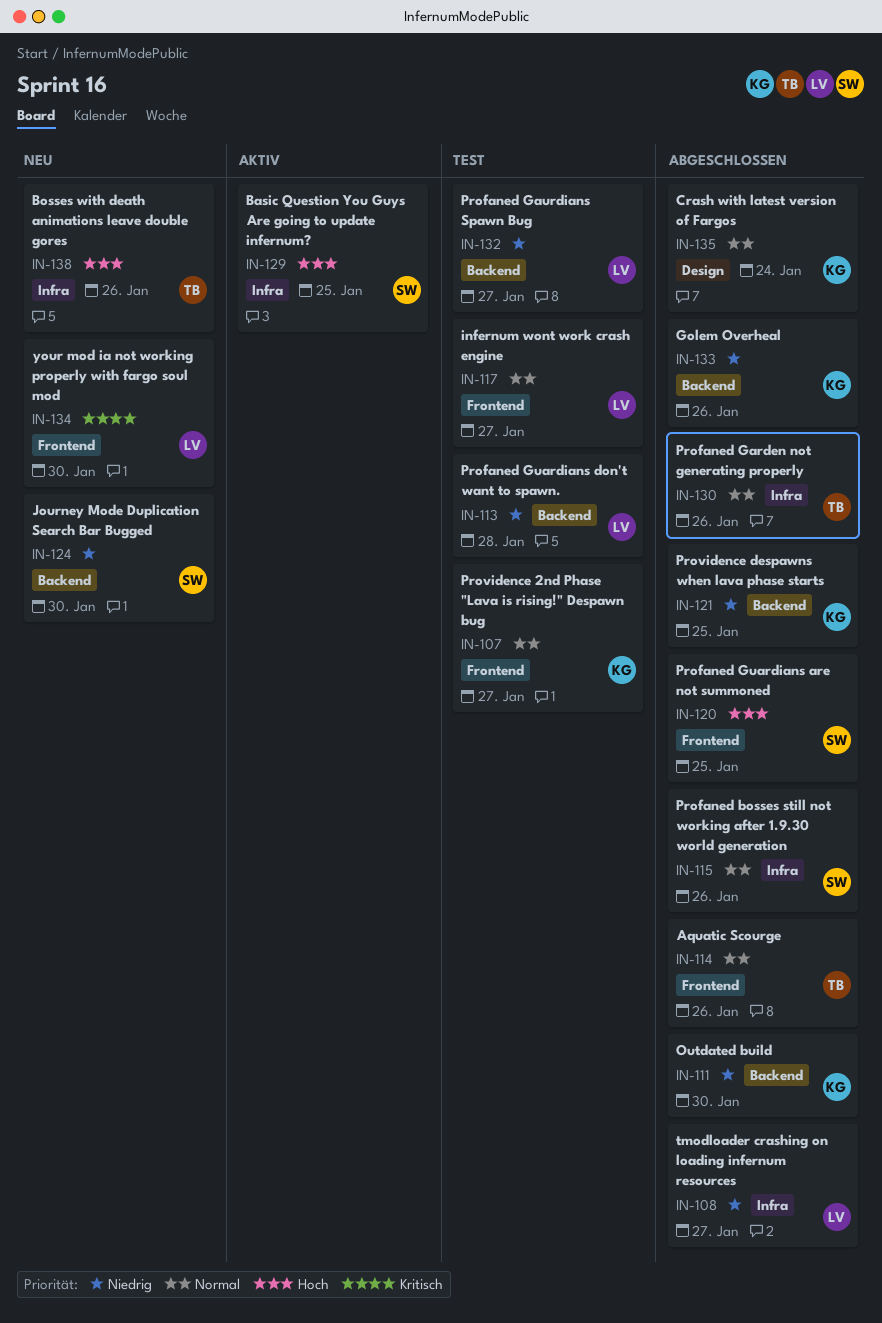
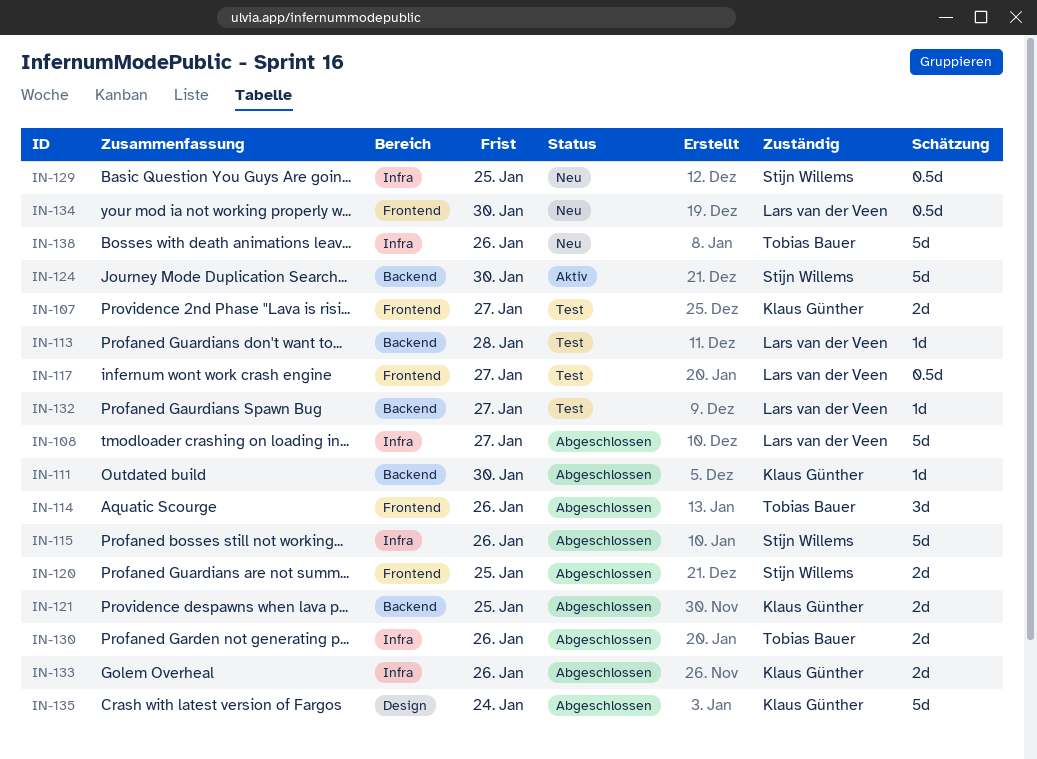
IN-124, status: Neu -> Aktiv
IN-129, status: Aktiv -> Neu
IN-133, label: Backend -> Infra

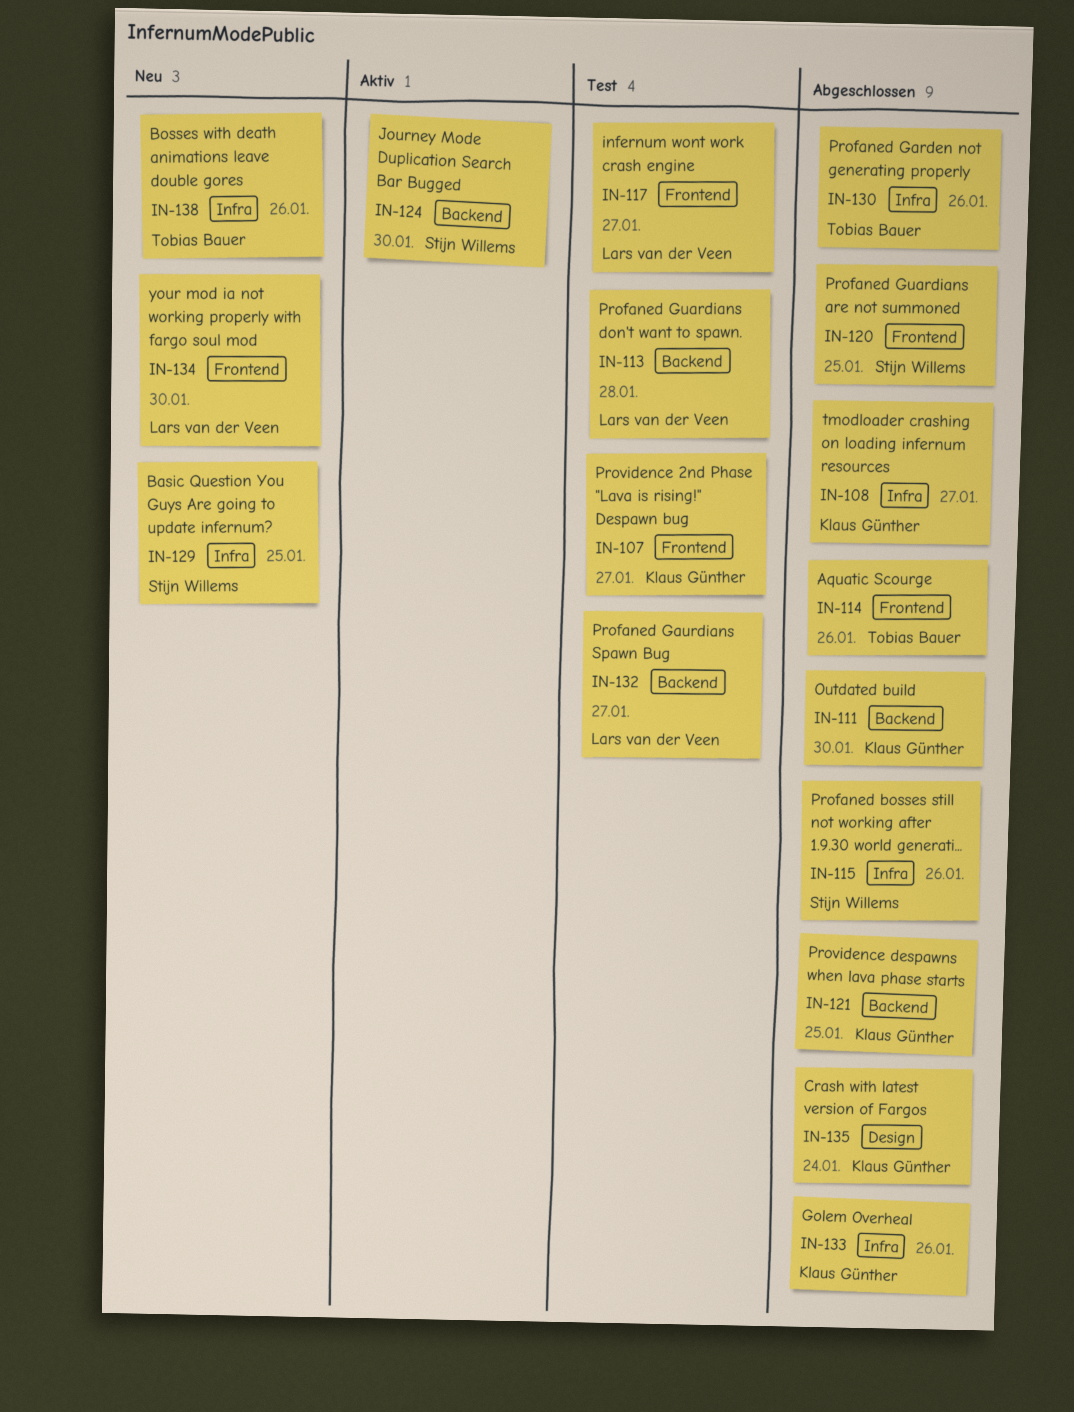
IN-108, owner: Lars van der Veen -> Klaus Günther

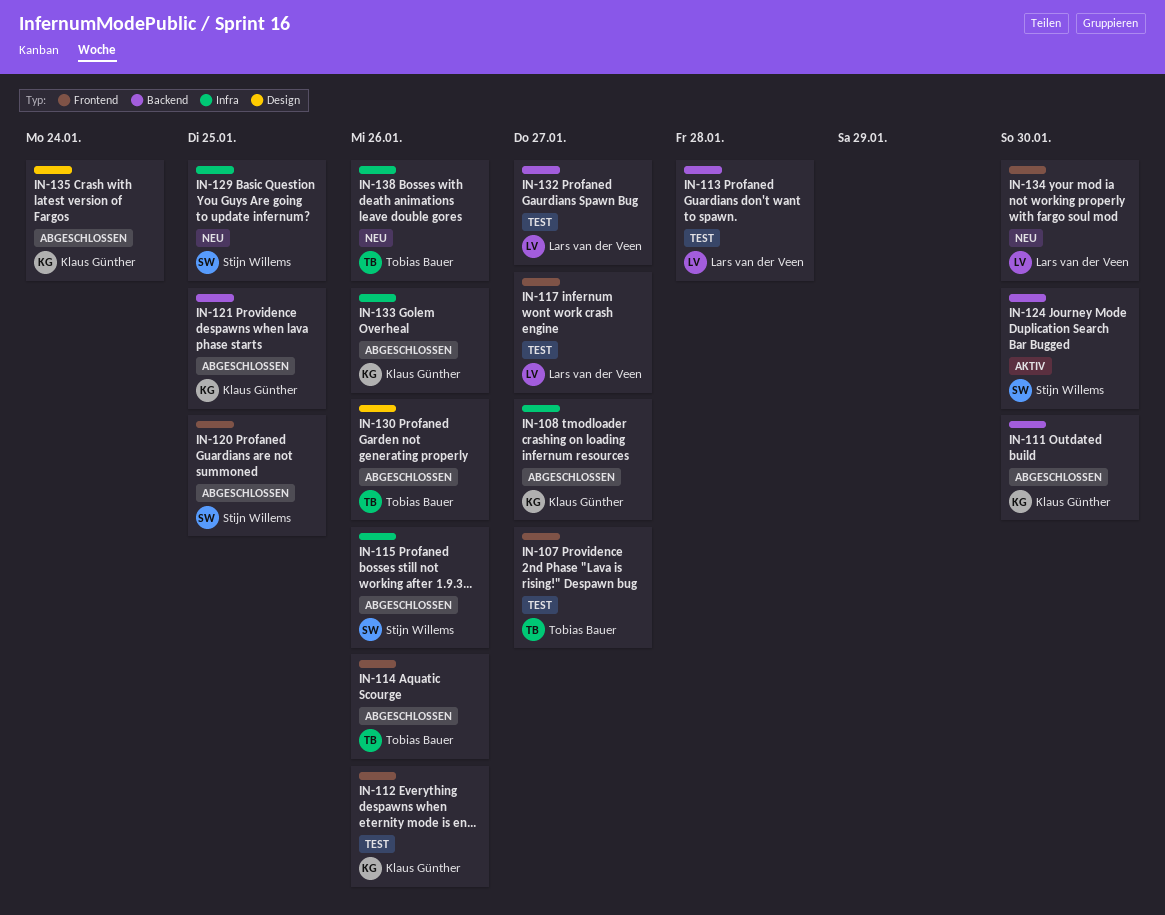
IN-107, owner: Klaus Günther -> Tobias Bauer
IN-112: none -> present
IN-130, label: Infra -> Design

